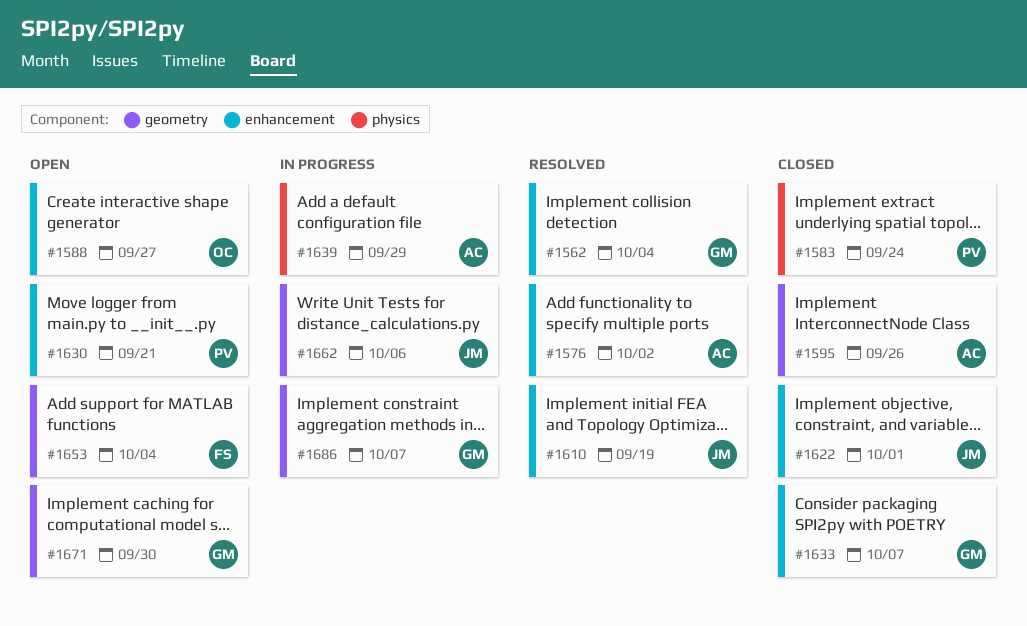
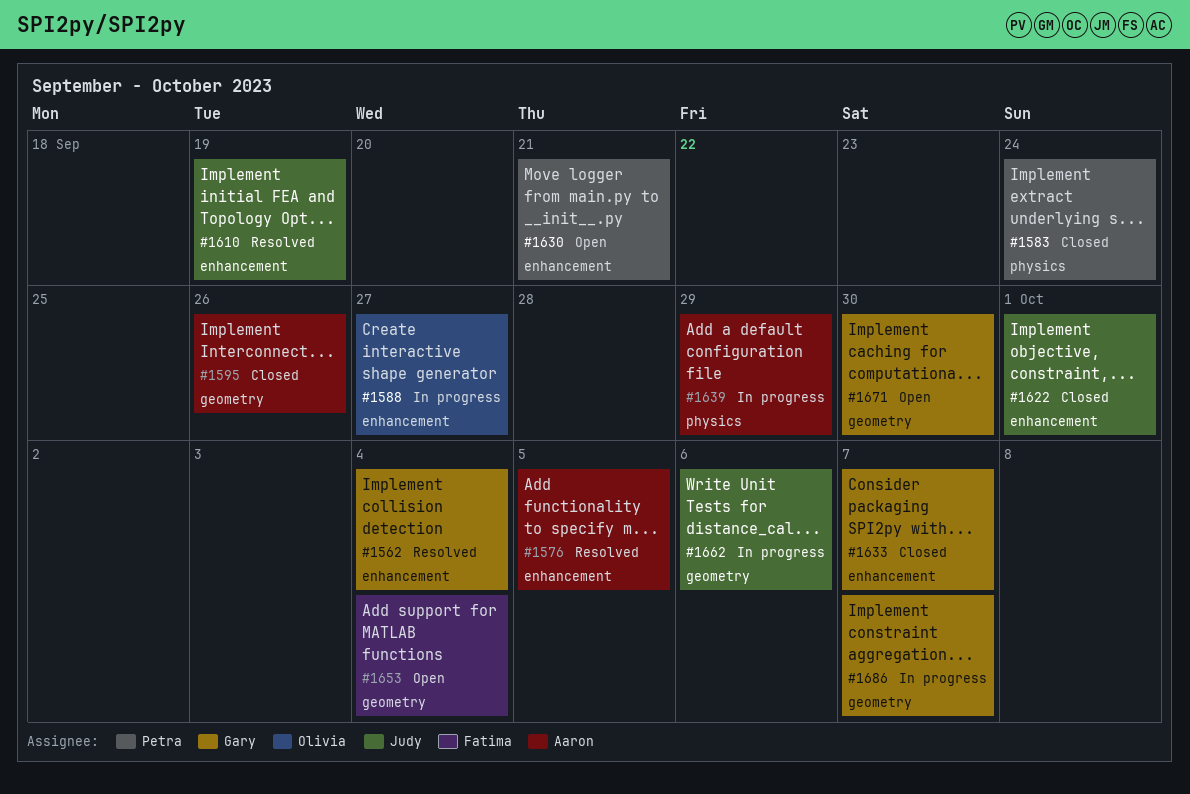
#1576, due: Oct 2 -> Oct 5
#1588, status: Open -> In progress

